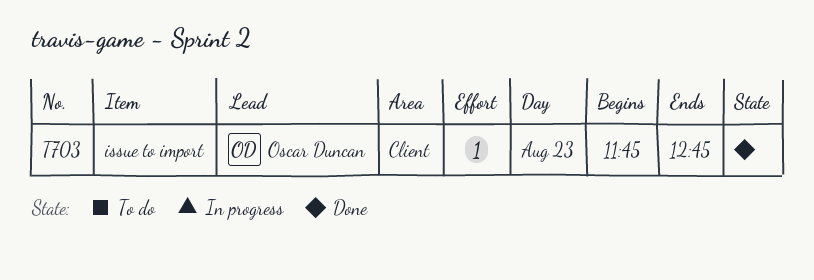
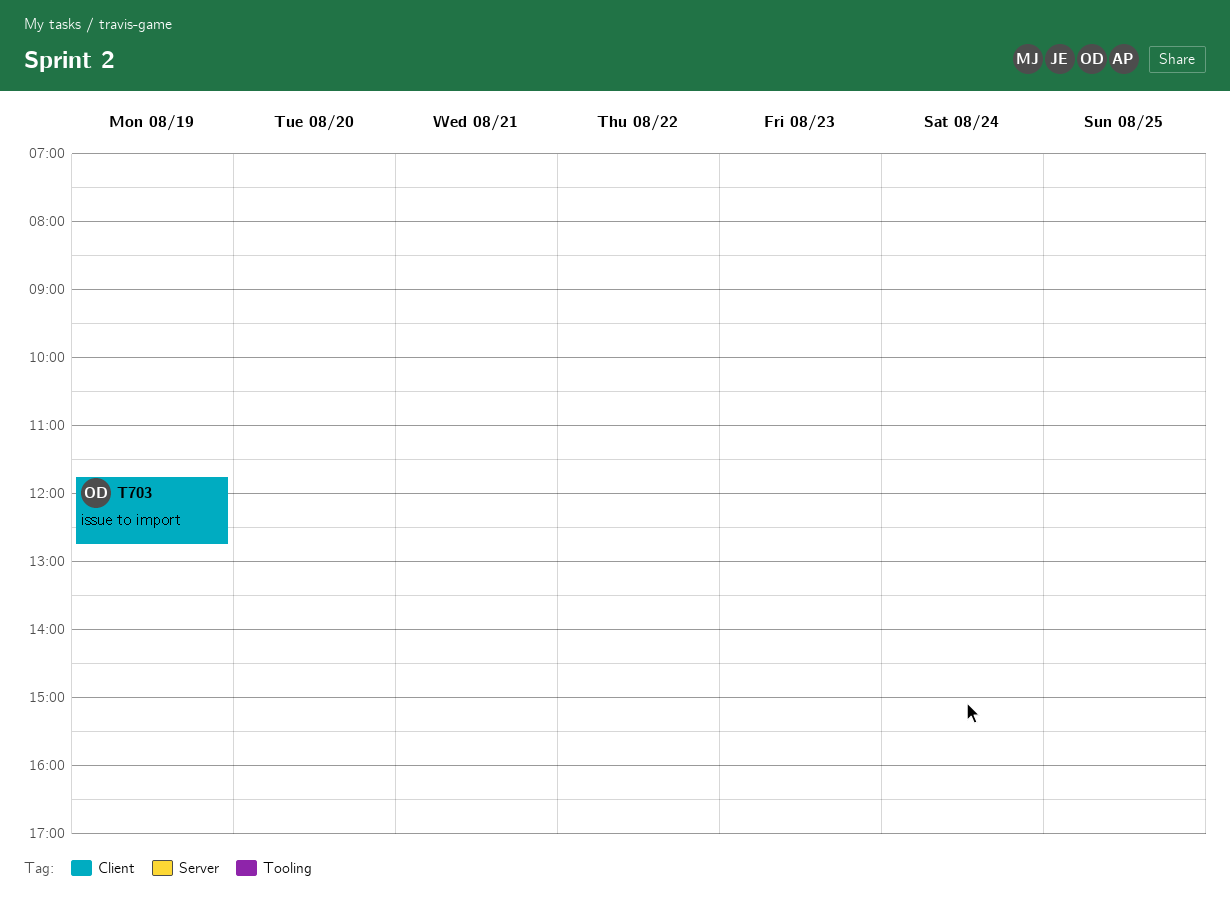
T703, day: Aug 23 -> Aug 19

